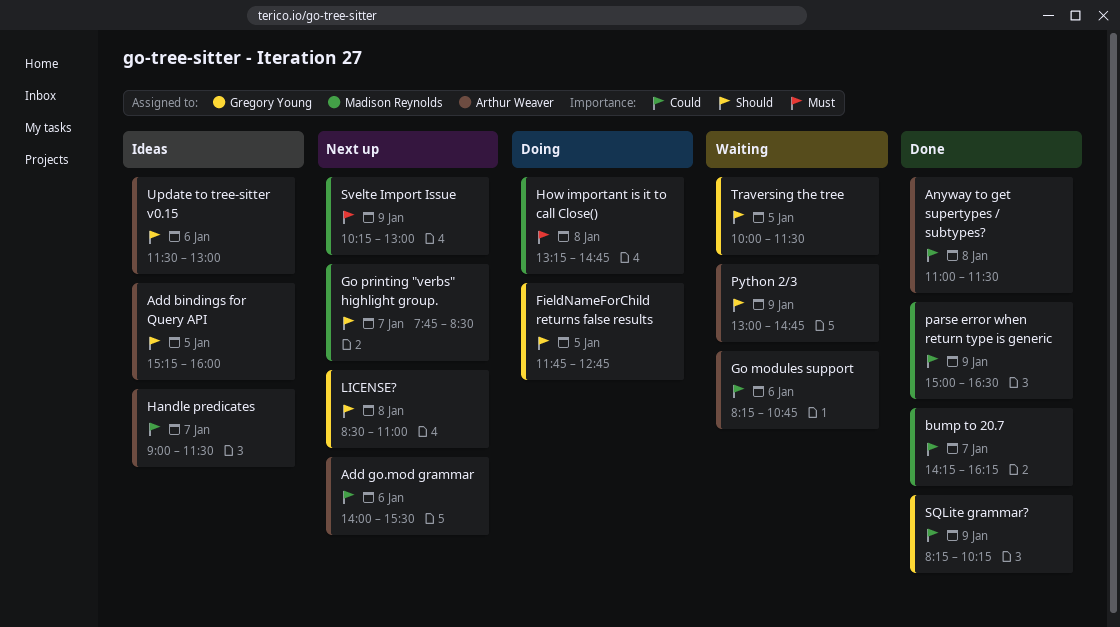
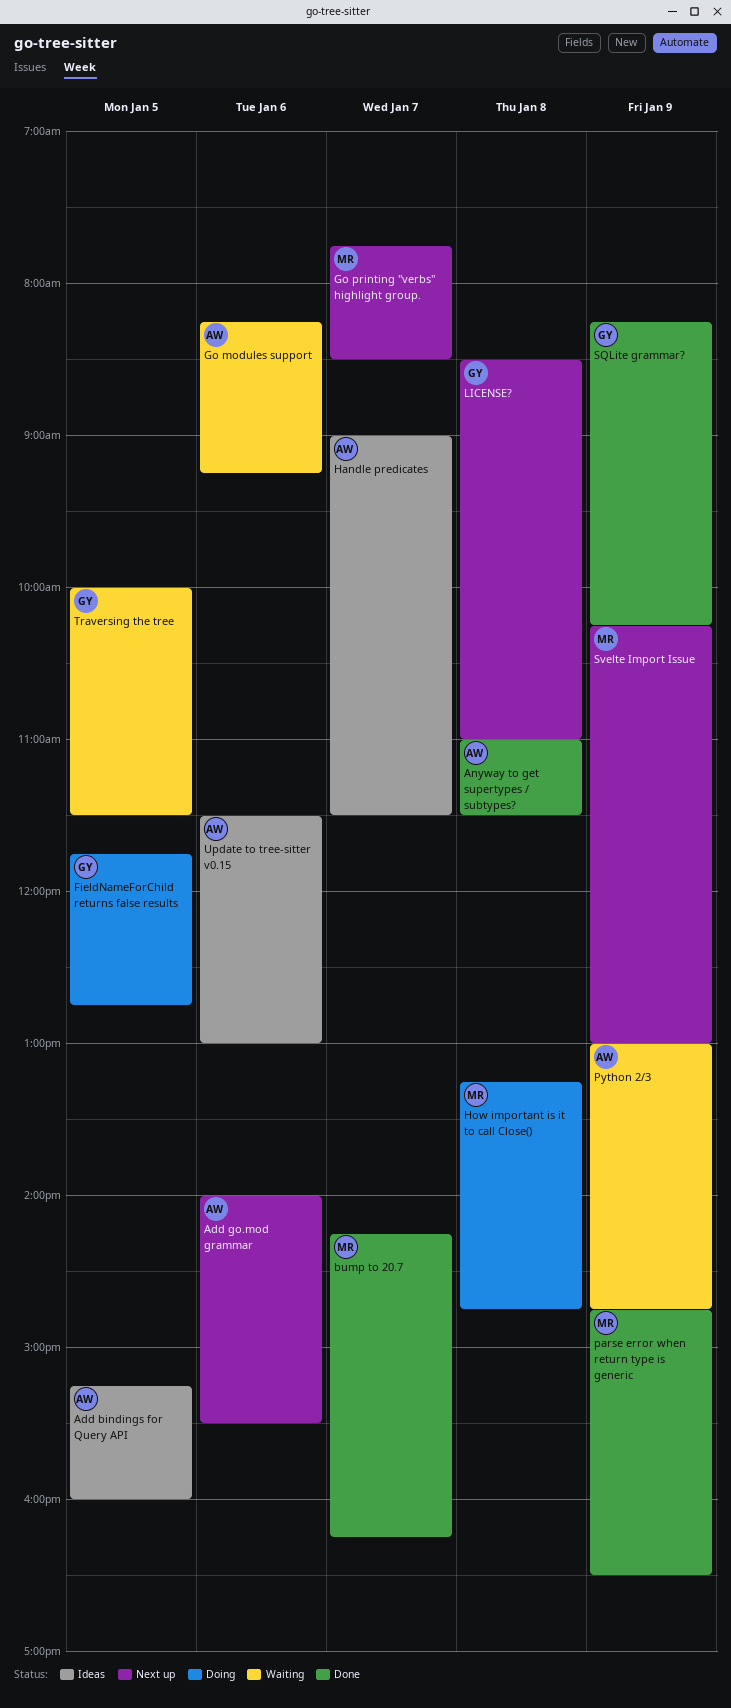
Go modules support, ends: 10:45 -> 09:15
parse error when return type is generic, begins: 15:00 -> 14:45

